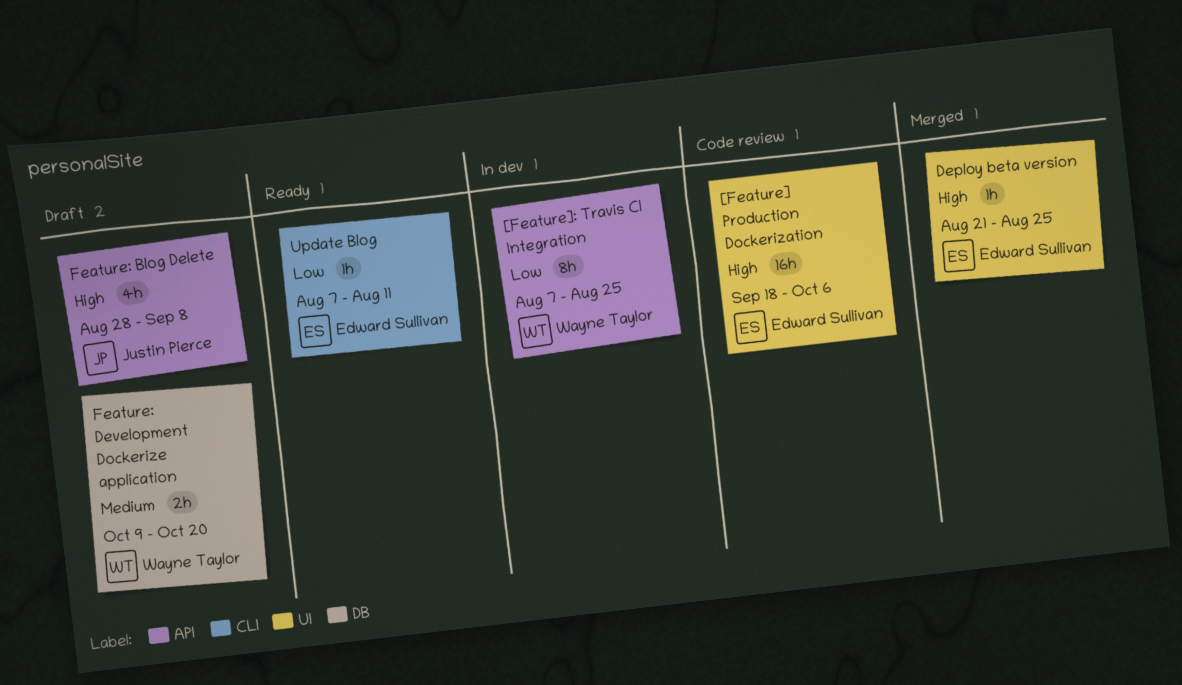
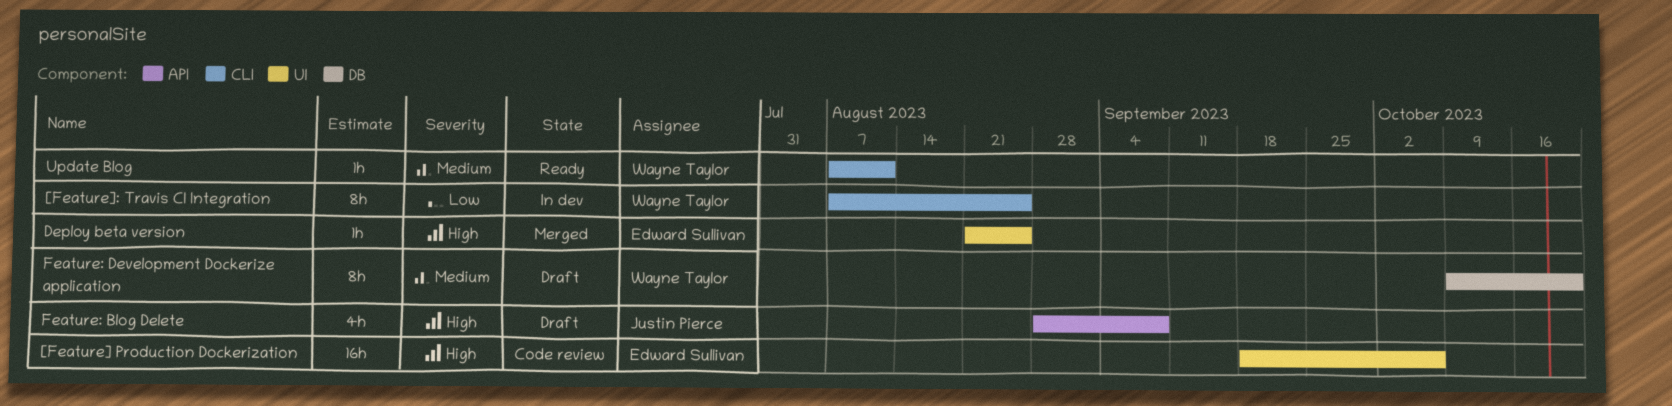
[Feature]: Travis CI Integration, label: API -> CLI
Feature: Development Dockerize application, estimate: 2h -> 8h
Update Blog, owner: Edward Sullivan -> Wayne Taylor
Update Blog, priority: Low -> Medium

